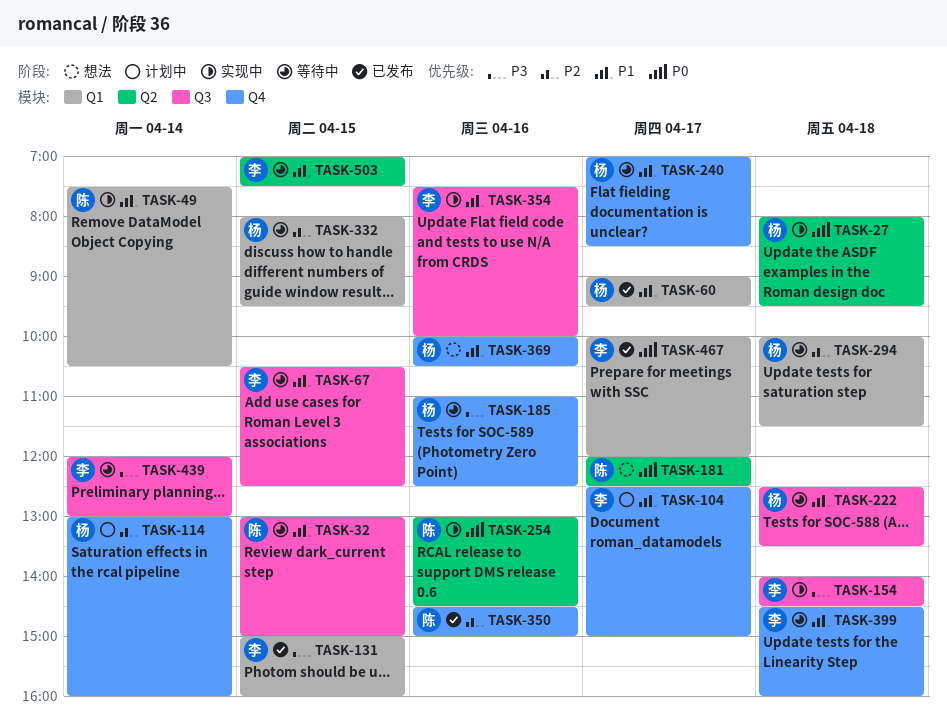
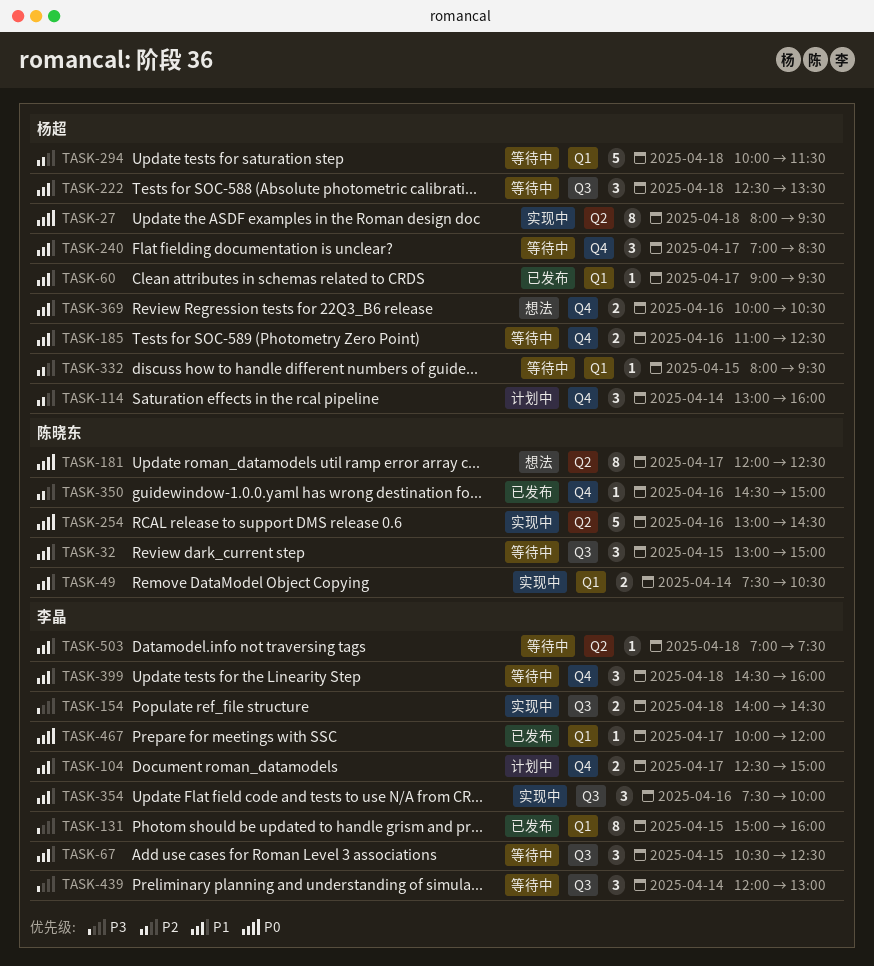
TASK-185, priority: P3 -> P1
TASK-503, day: Apr 15 -> Apr 18

